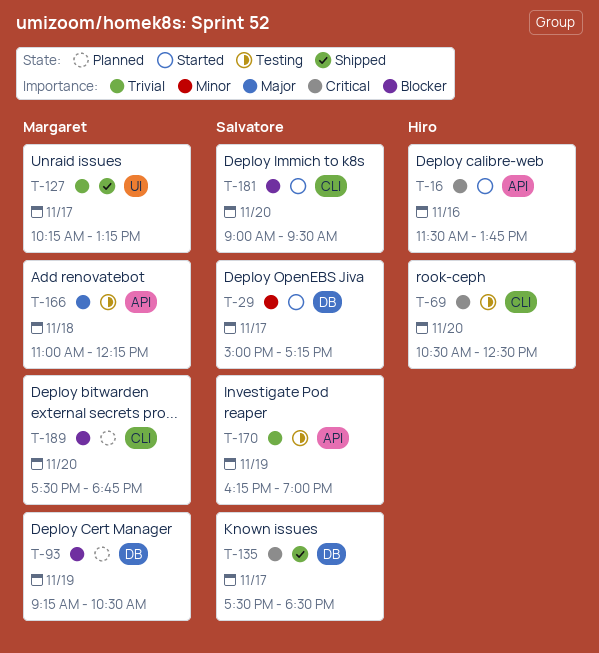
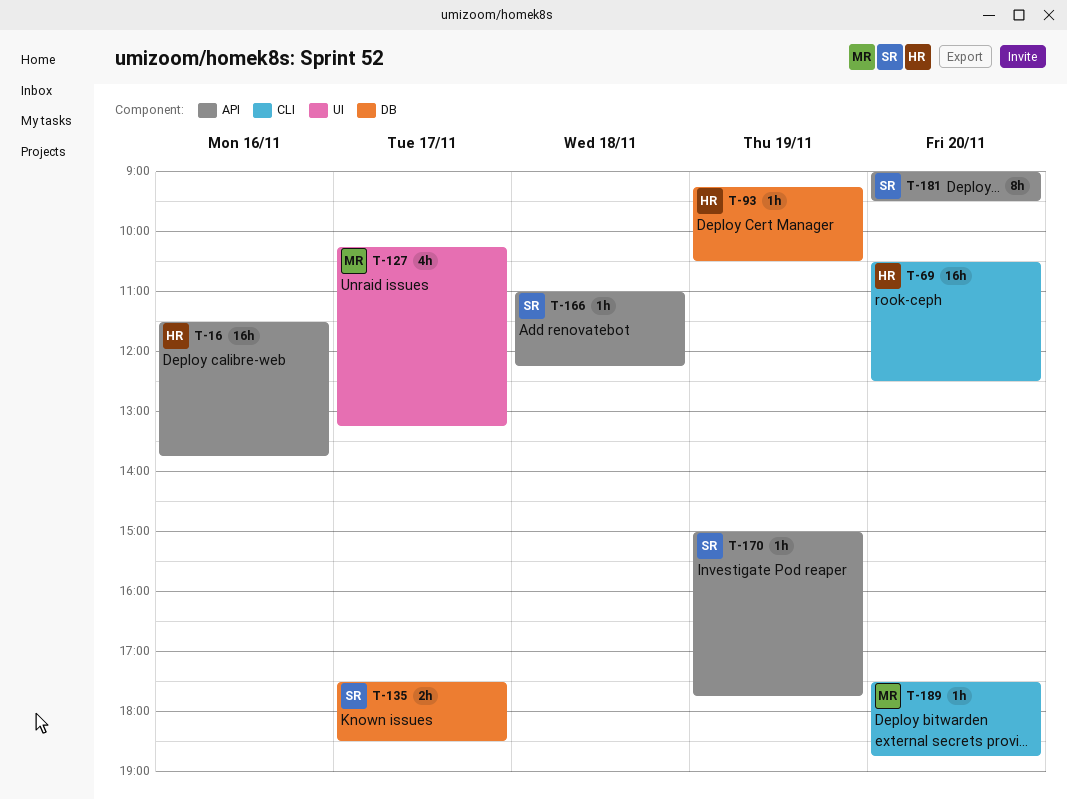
T-29: present -> none
T-93, owner: Margaret -> Hiro
T-166, owner: Margaret -> Salvatore
T-170, begins: 16:15 -> 15:00
T-170, ends: 19:00 -> 17:45
T-181, label: CLI -> API

